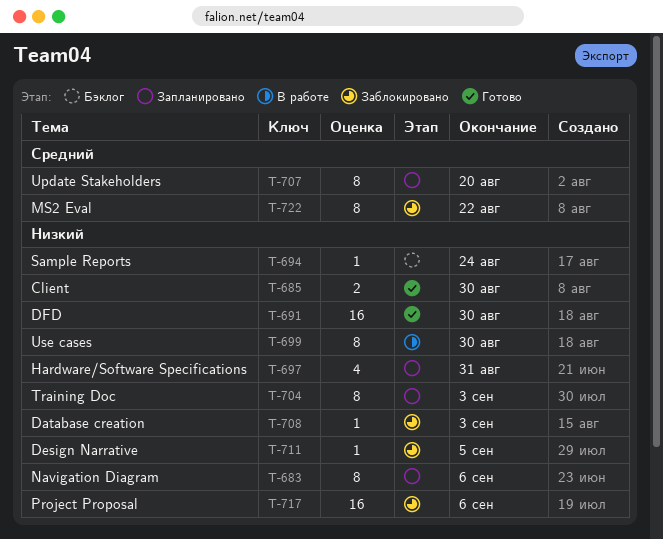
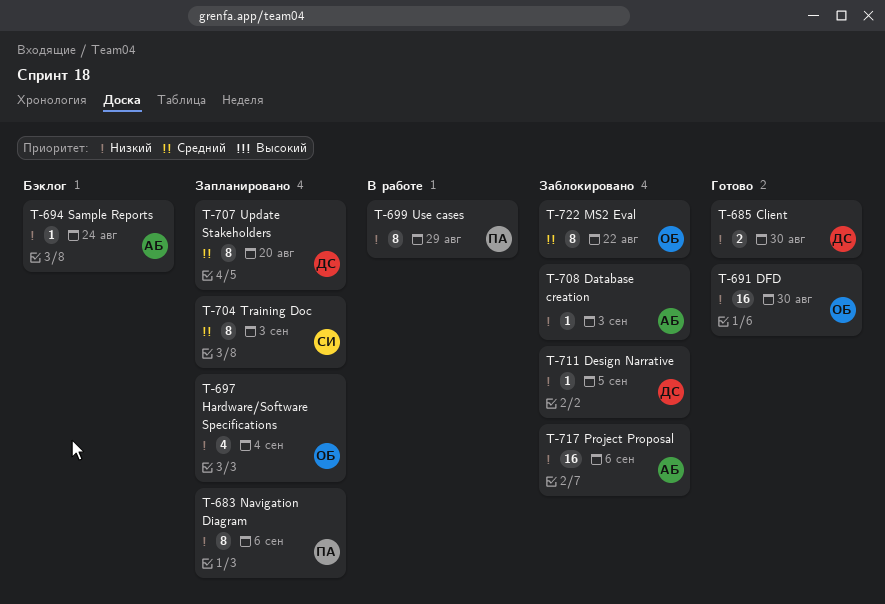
T-697, due: Aug 31 -> Sep 4
T-699, due: Aug 30 -> Aug 29
T-704, priority: Низкий -> Средний

